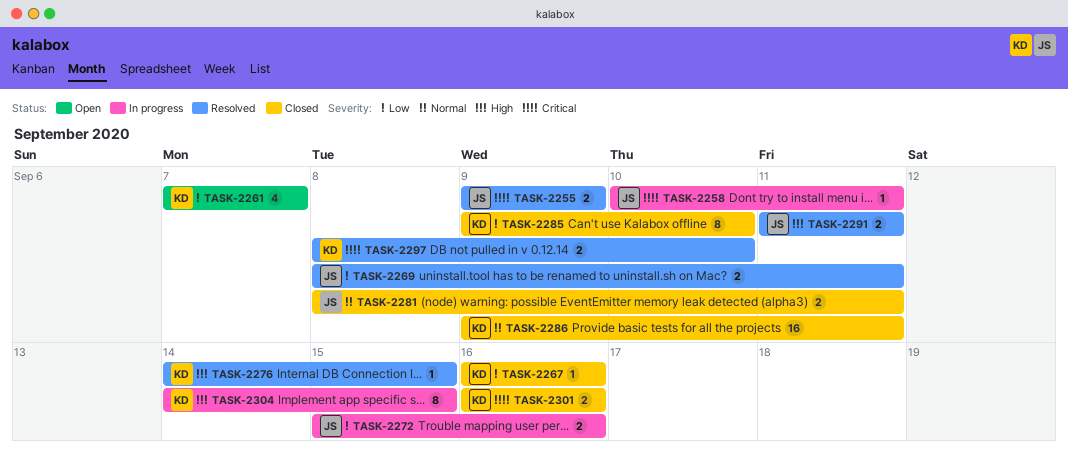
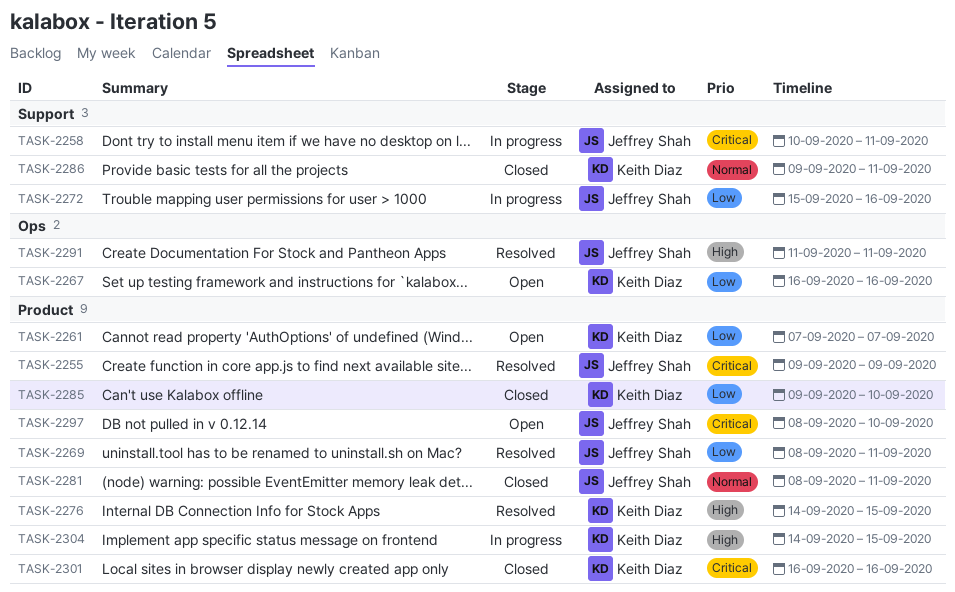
TASK-2267, status: Closed -> Open
TASK-2297, status: Resolved -> Open
TASK-2297, owner: Keith Diaz -> Jeffrey Shah

